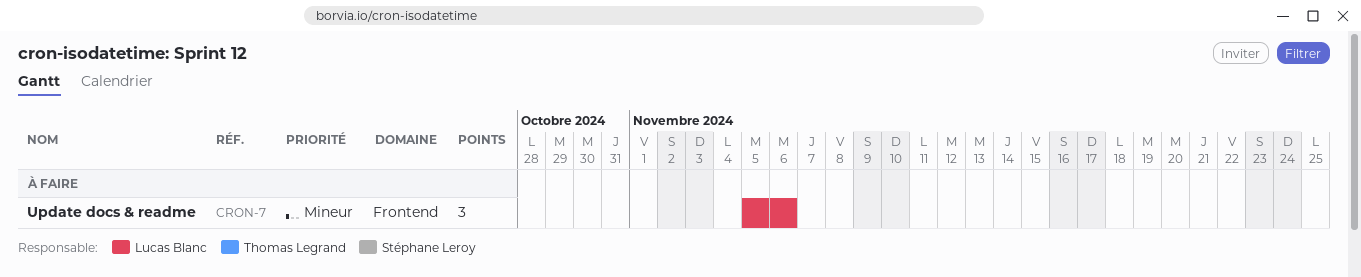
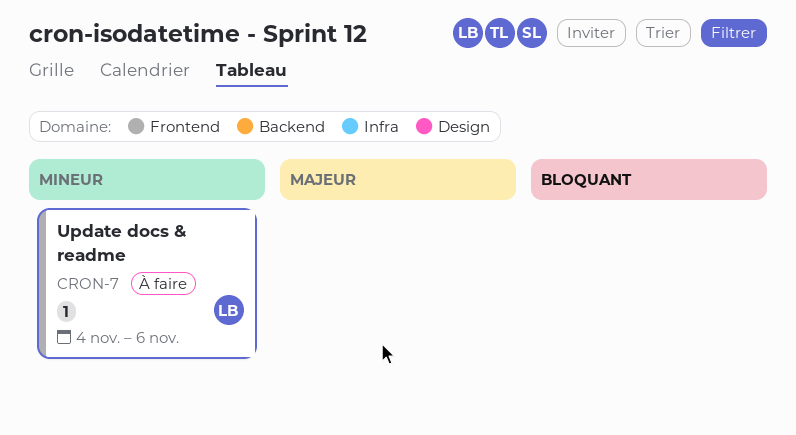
CRON-7, estimate: 3 -> 1
CRON-7, start: Nov 5 -> Nov 4

